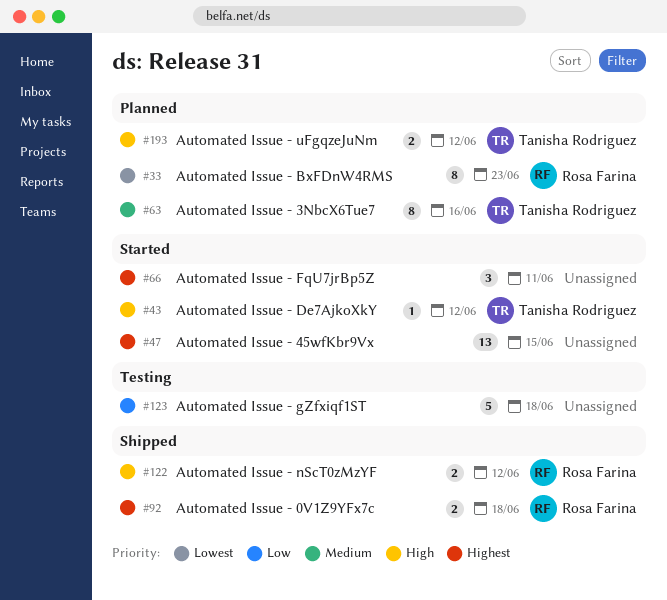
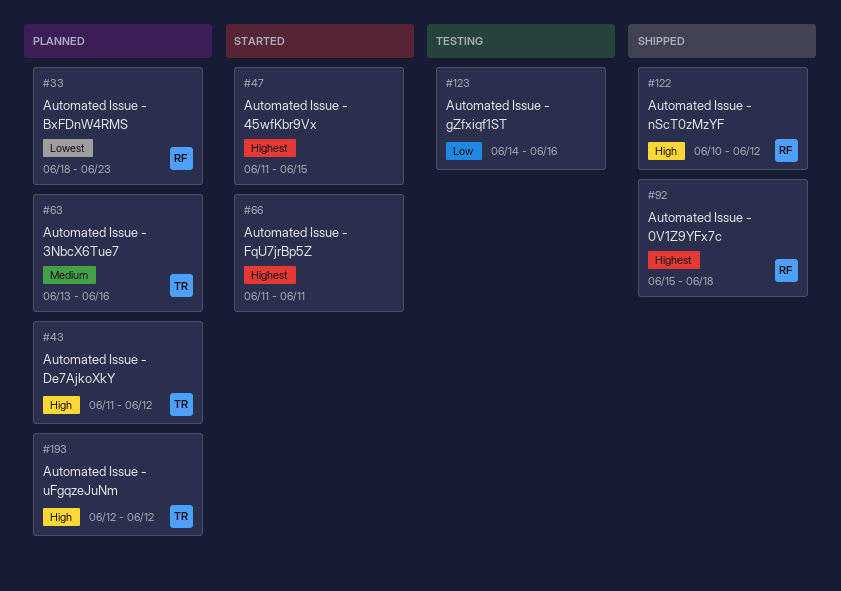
#43, status: Started -> Planned
#123, due: Jun 18 -> Jun 16

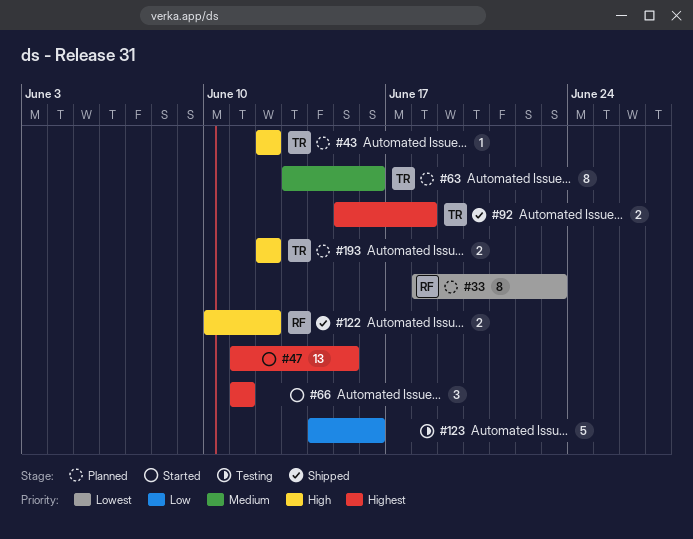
#43, start: Jun 11 -> Jun 12
#92, owner: RF -> TR

